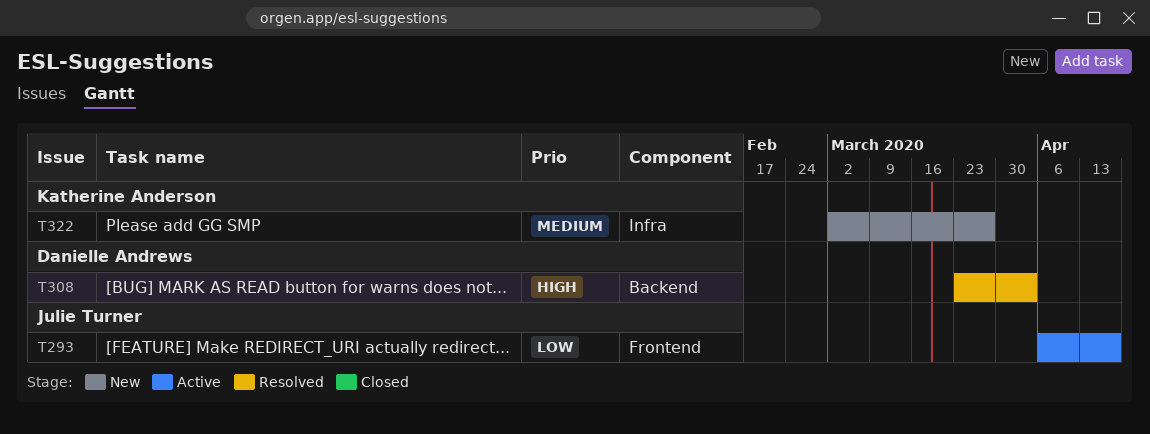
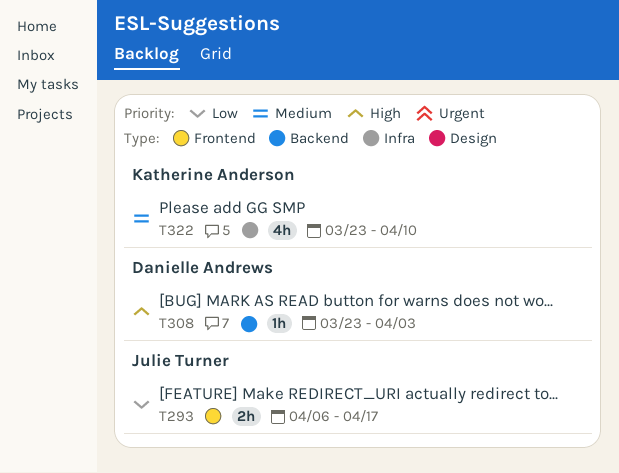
T322, start: Mar 2 -> Mar 23
T322, due: Mar 27 -> Apr 10

